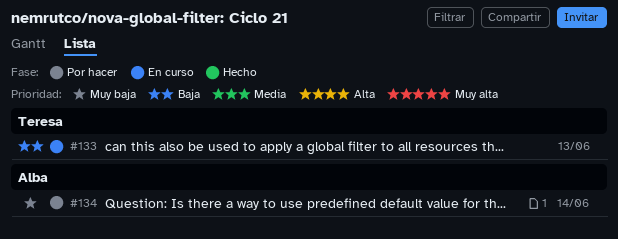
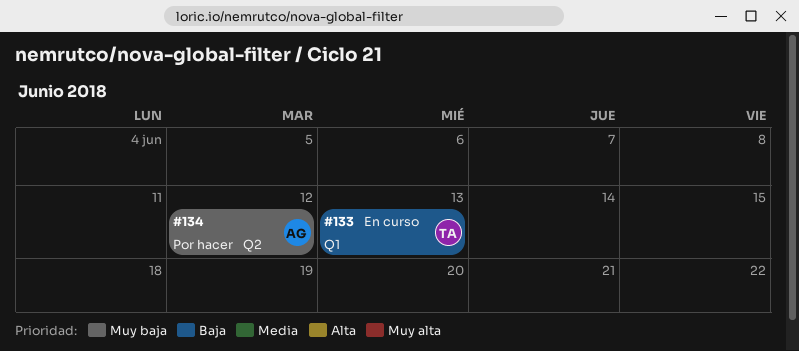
#134, due: Jun 14 -> Jun 12

